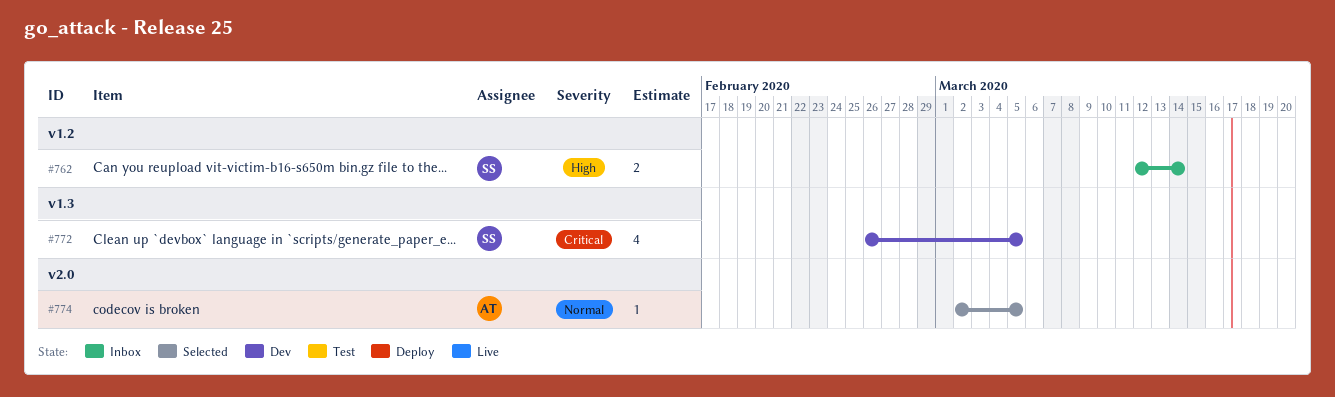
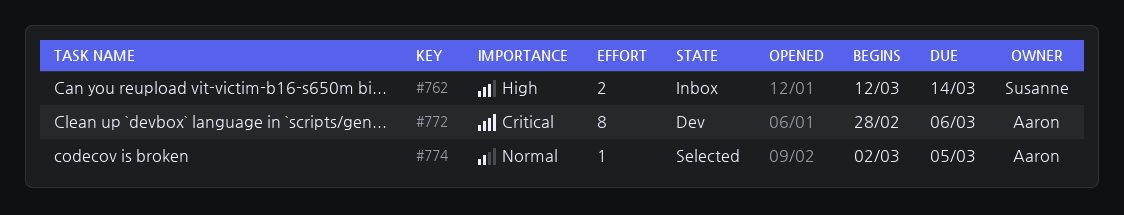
#772, owner: Susanne -> Aaron
#772, estimate: 4 -> 8
#772, start: Feb 26 -> Feb 28
#772, due: Mar 5 -> Mar 6

